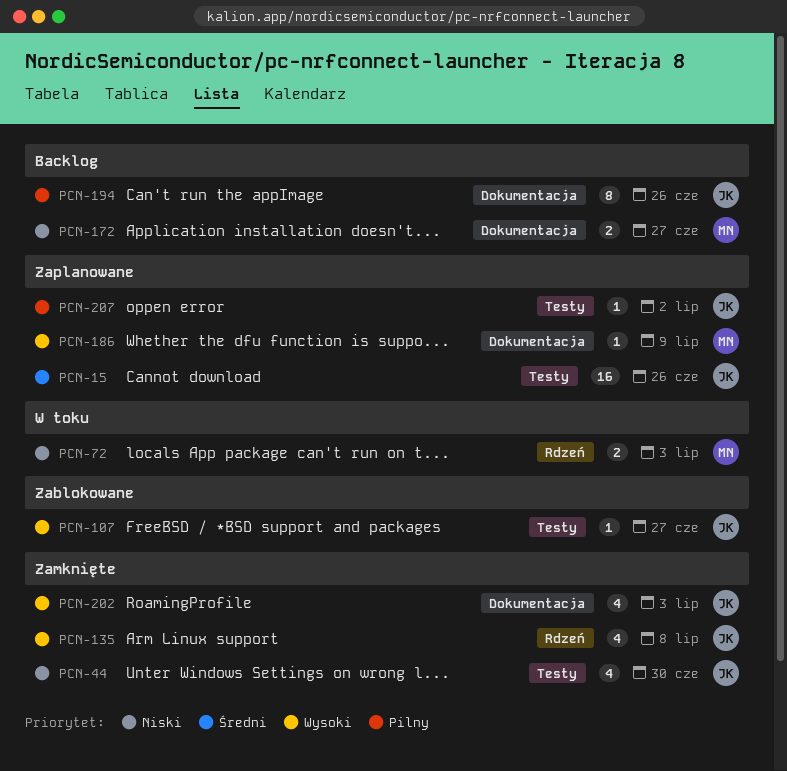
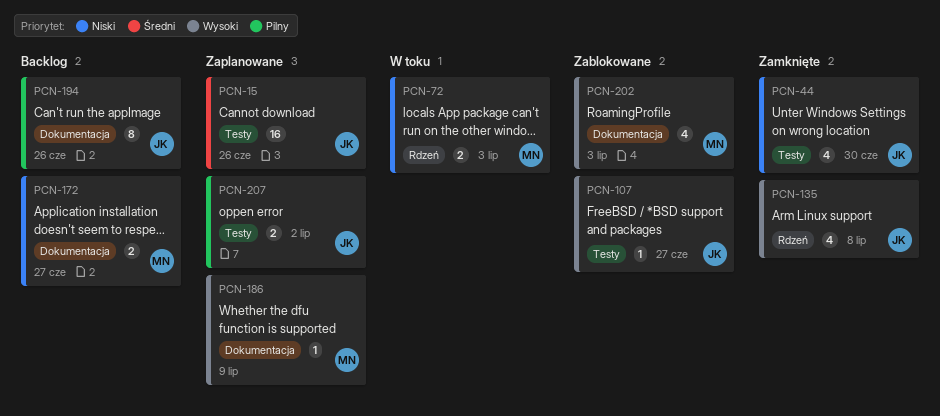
PCN-202, status: Zamknięte -> Zablokowane
PCN-202, owner: JK -> MN
PCN-207, estimate: 1 -> 2

